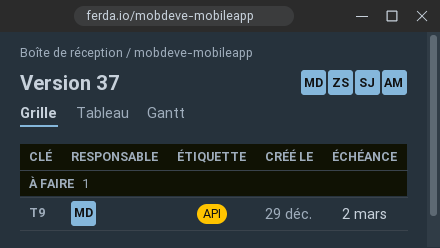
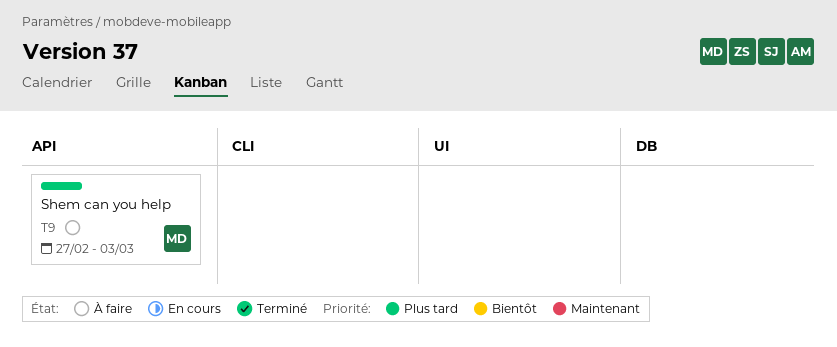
T9, due: Mar 2 -> Mar 3

